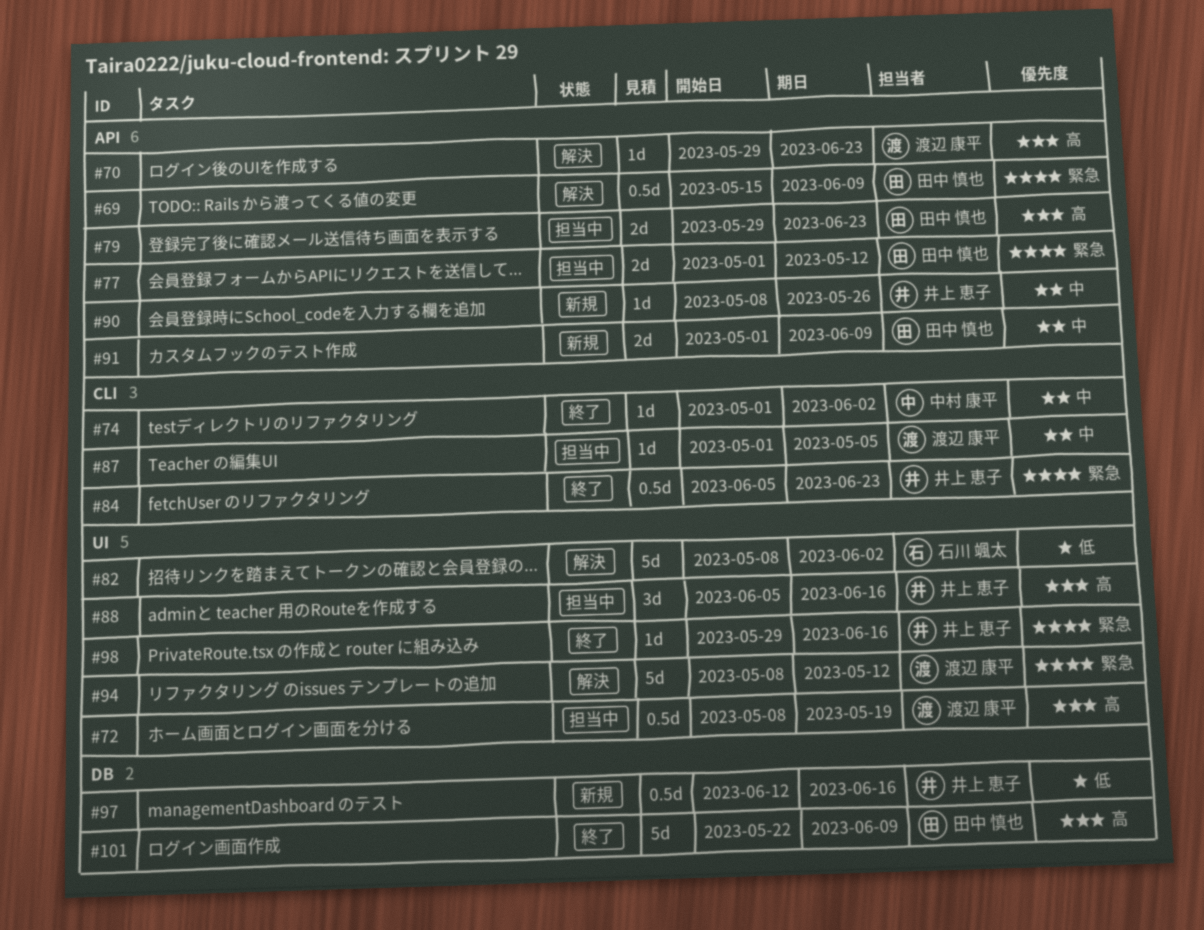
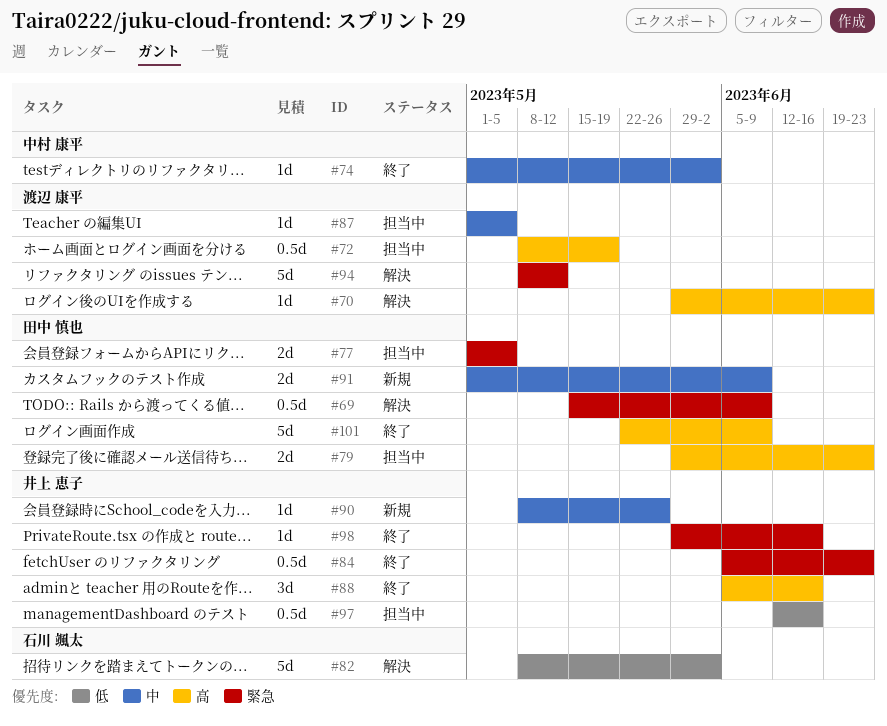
#77, due: May 12 -> May 5
#88, status: 担当中 -> 終了
#97, status: 新規 -> 担当中

